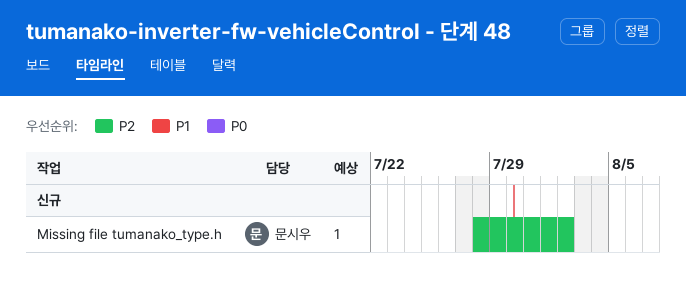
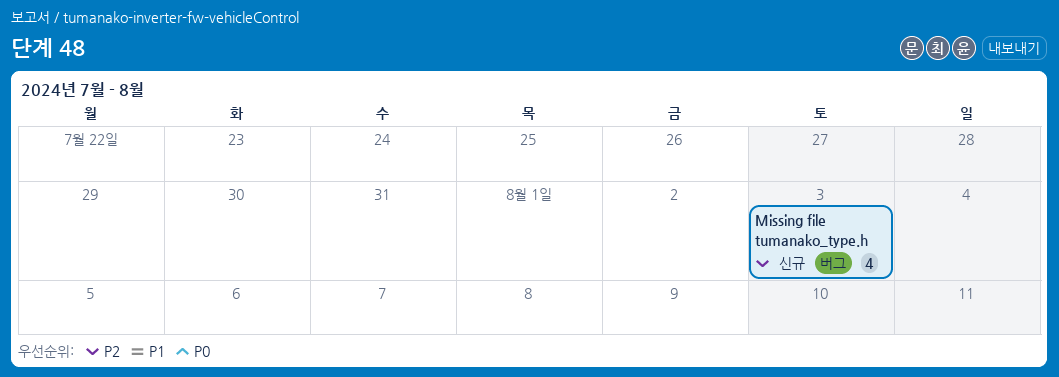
Missing file tumanako_type.h, estimate: 1 -> 4
Missing file tumanako_type.h, due: Aug 2 -> Aug 3

